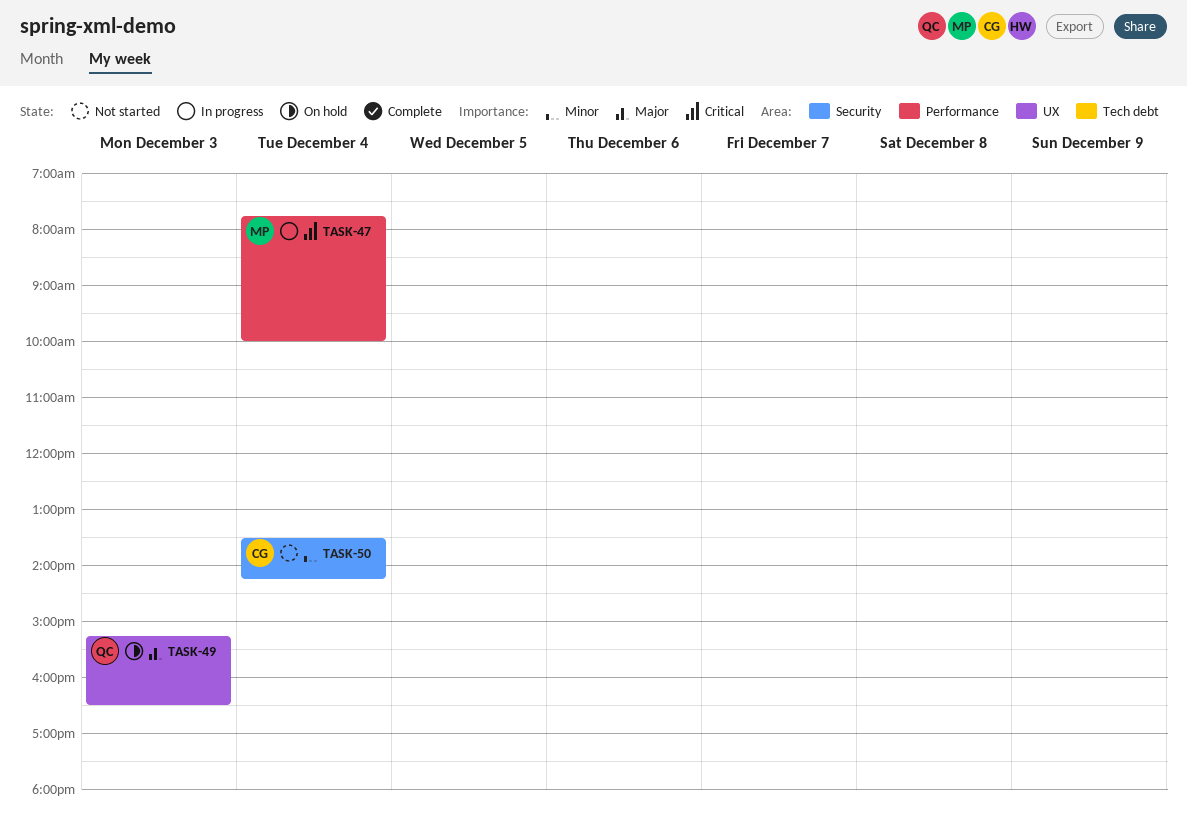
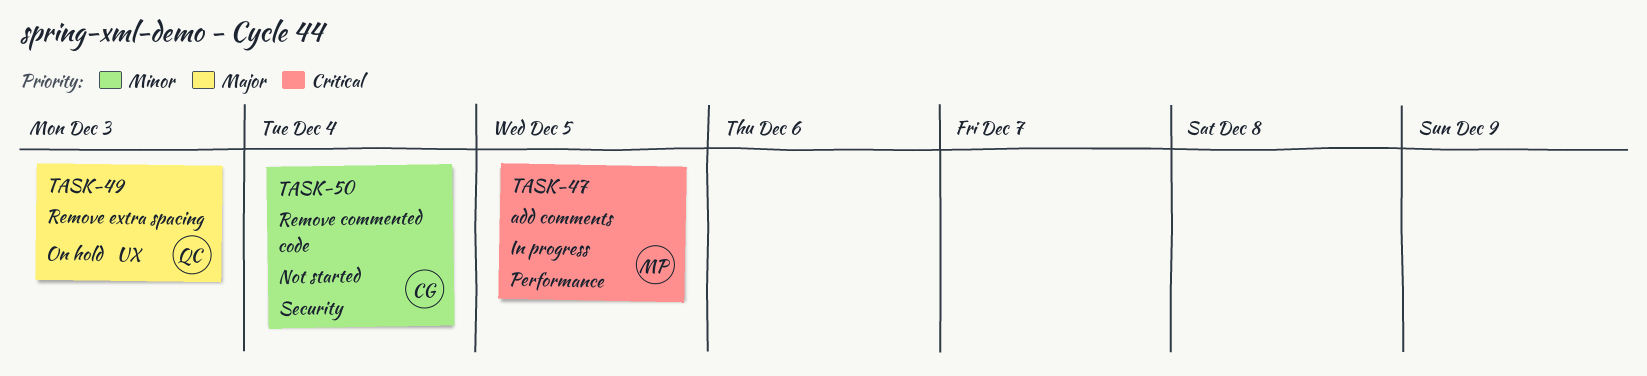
TASK-47, day: Dec 4 -> Dec 5

